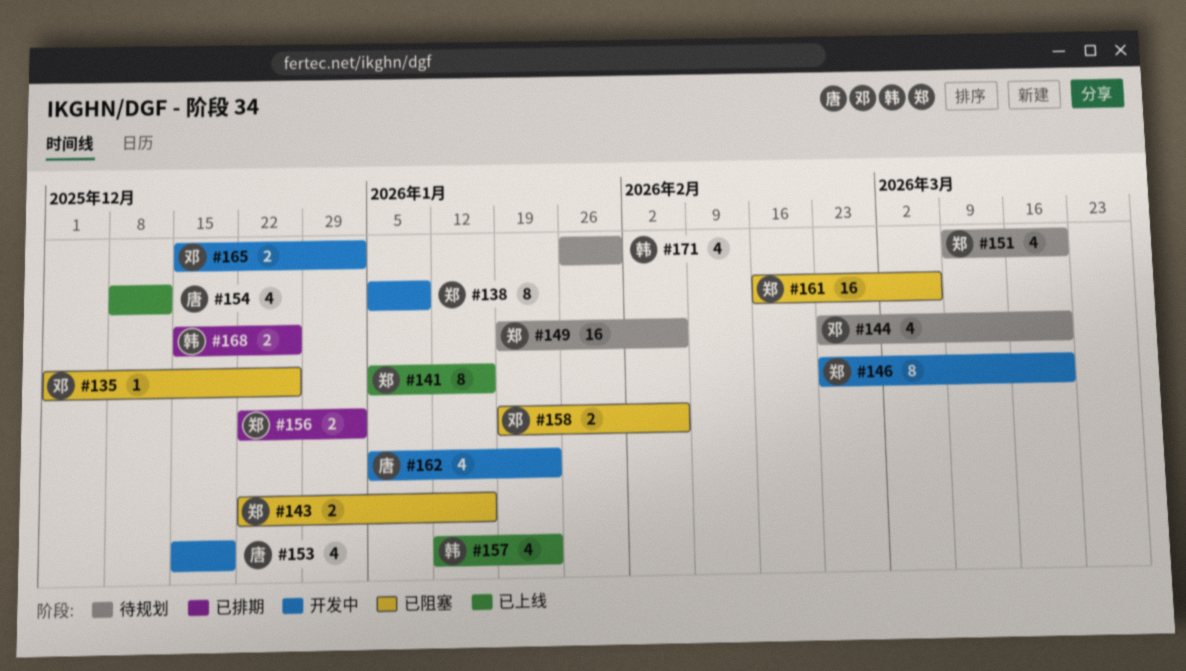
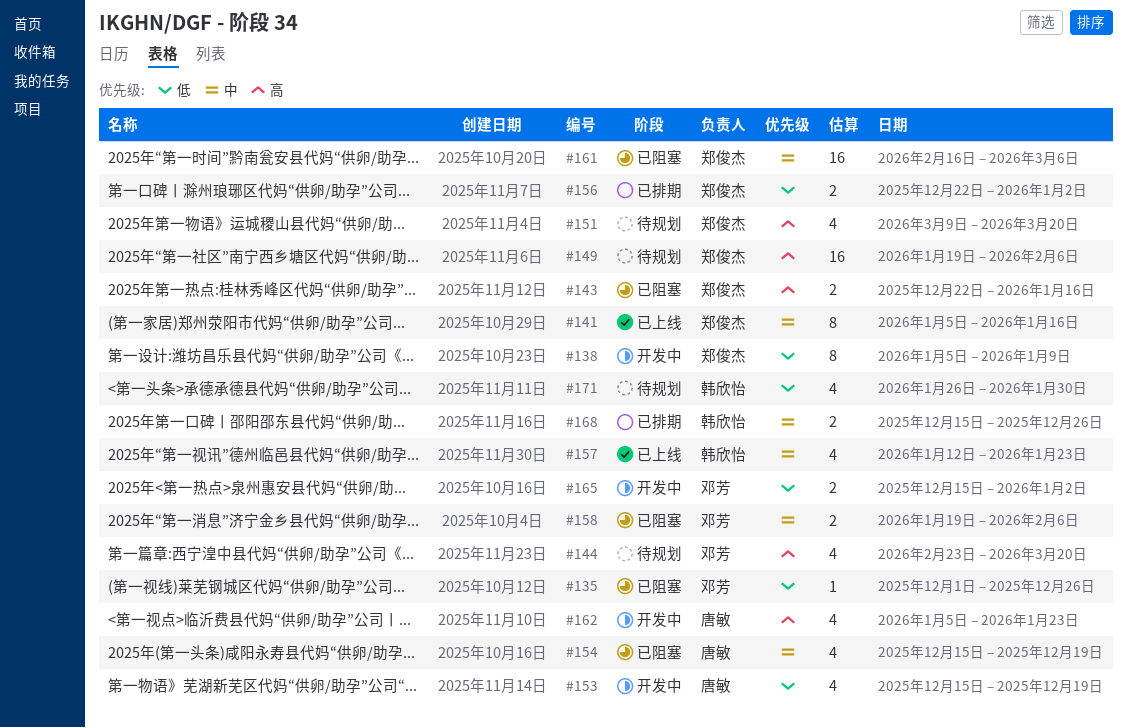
#146: present -> none
#154, status: 已上线 -> 已阻塞
#154, start: Dec 8 -> Dec 15
#154, due: Dec 12 -> Dec 19

